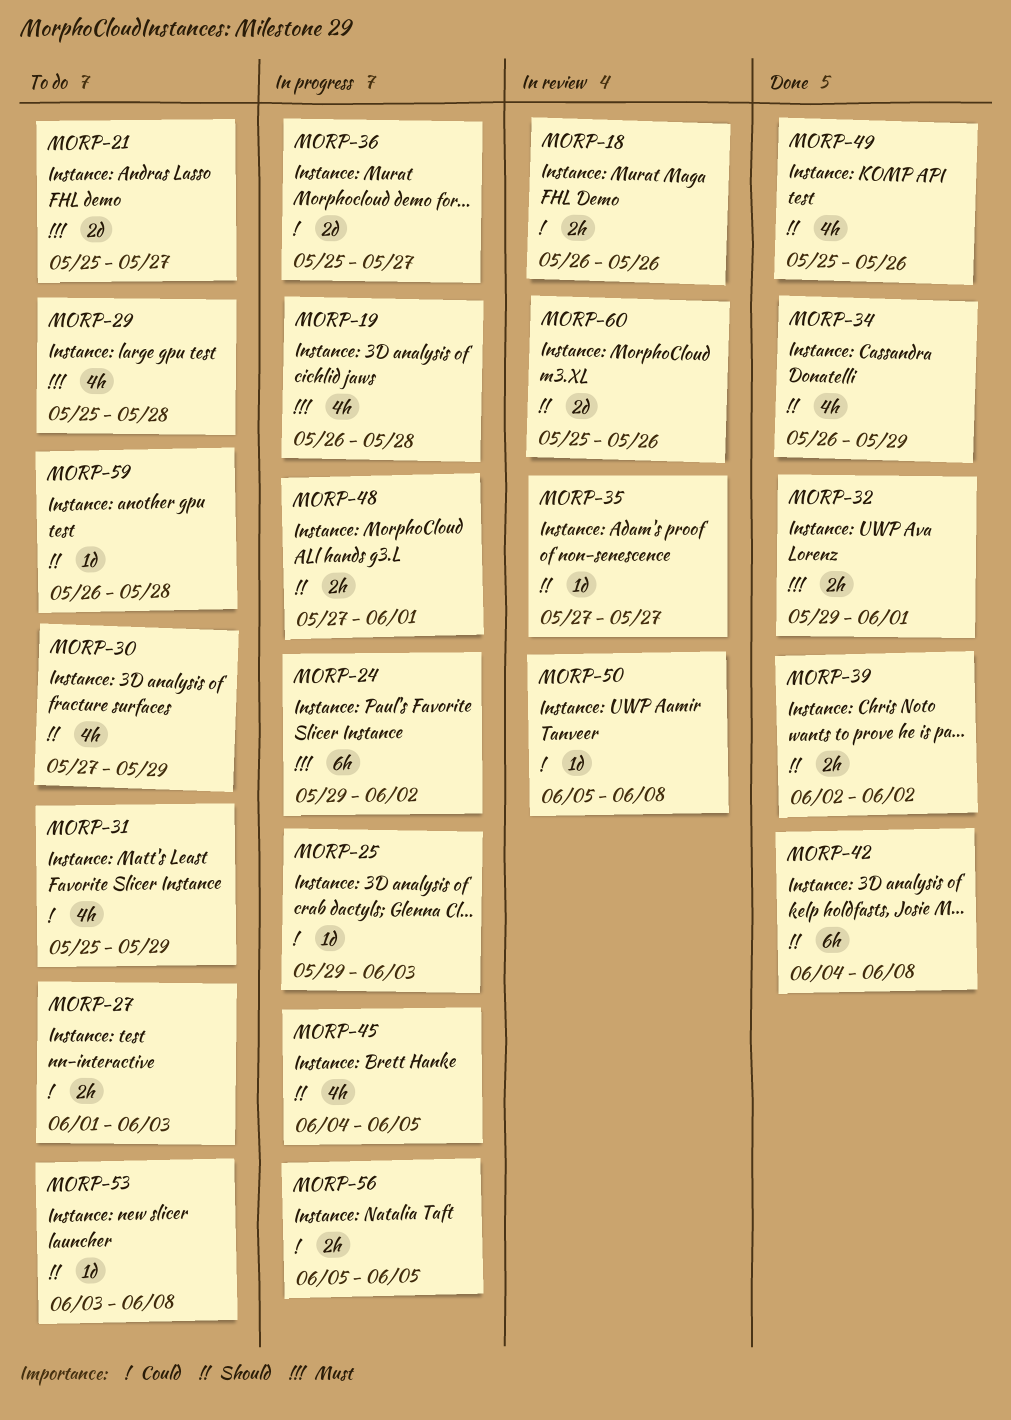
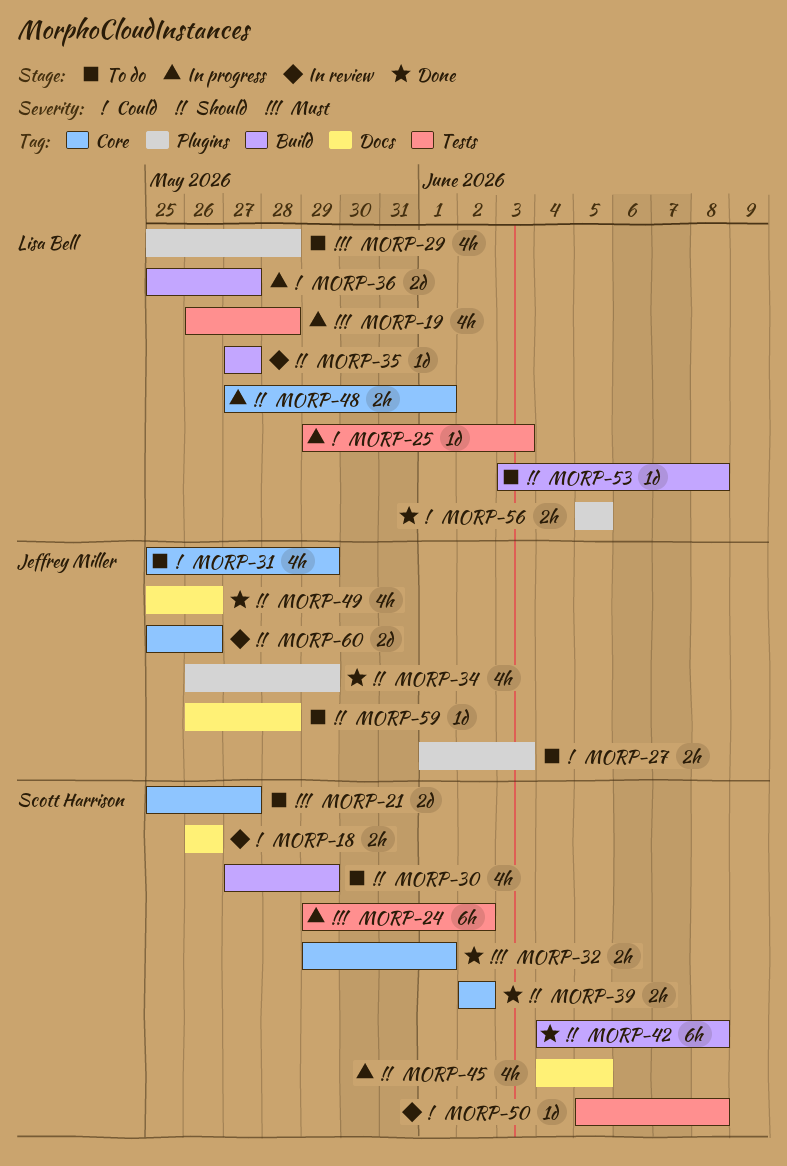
MORP-56, status: In progress -> Done

